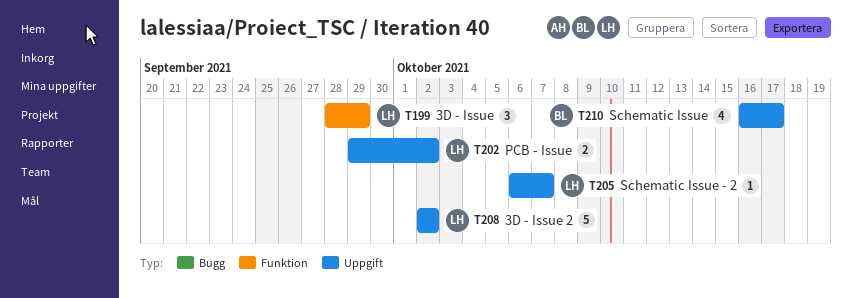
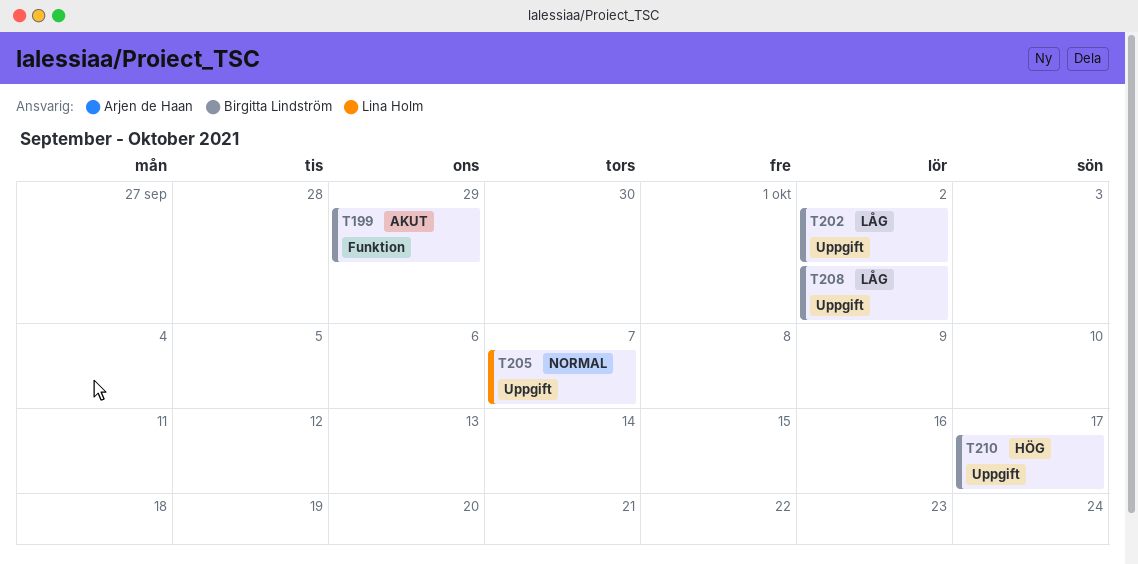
T199, owner: Lina Holm -> Birgitta Lindström
T202, owner: Lina Holm -> Birgitta Lindström
T208, owner: Lina Holm -> Birgitta Lindström

